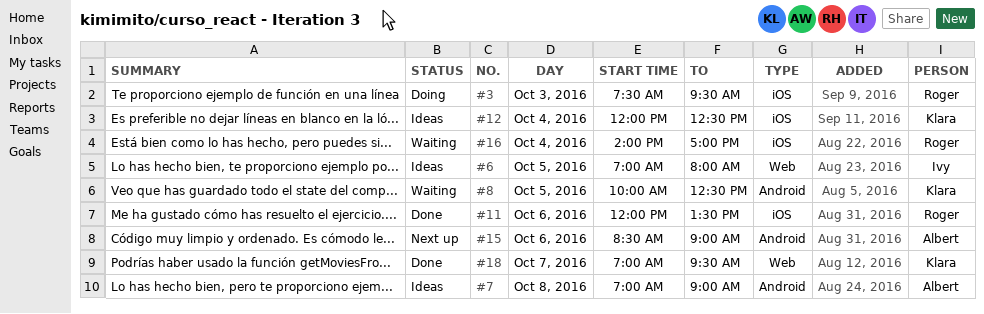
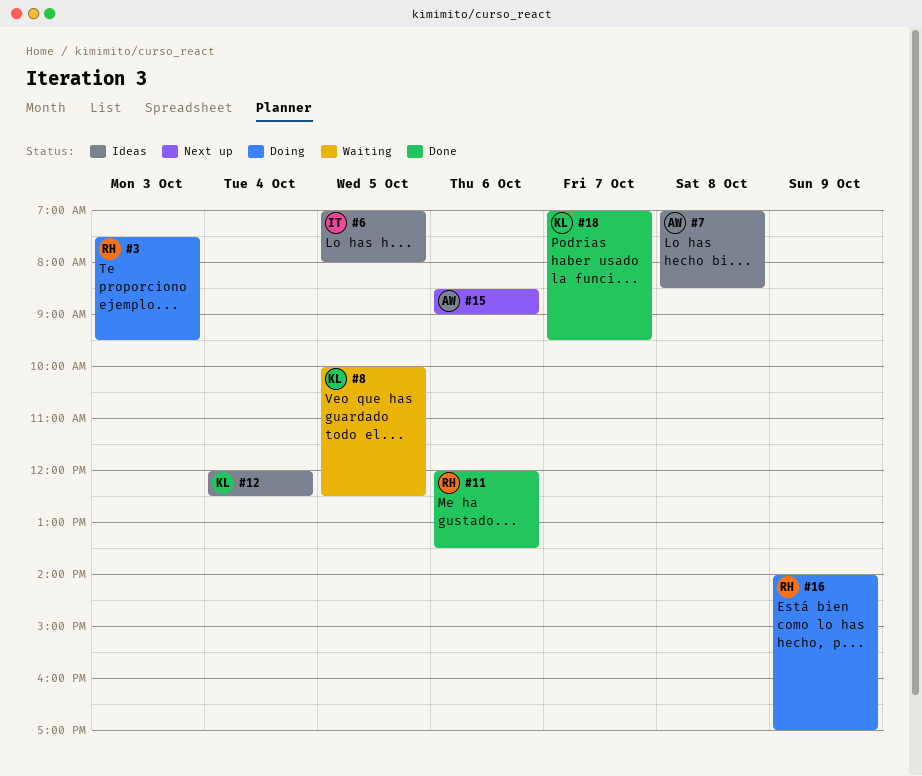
#7, ends: 09:00 -> 08:30
#16, status: Waiting -> Doing
#16, day: Oct 4 -> Oct 9

